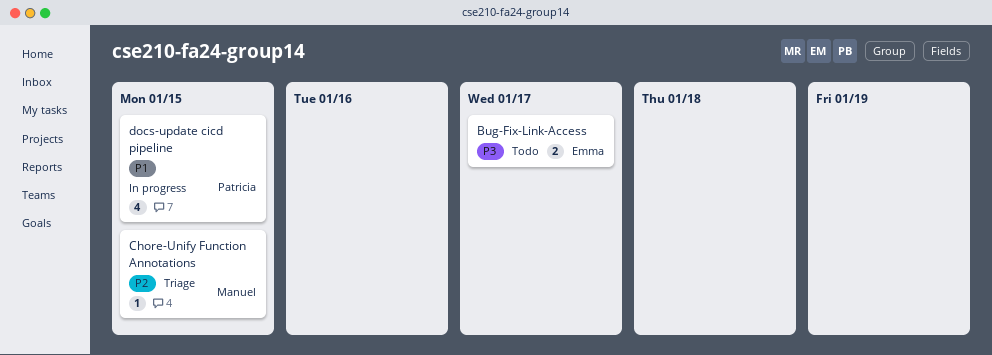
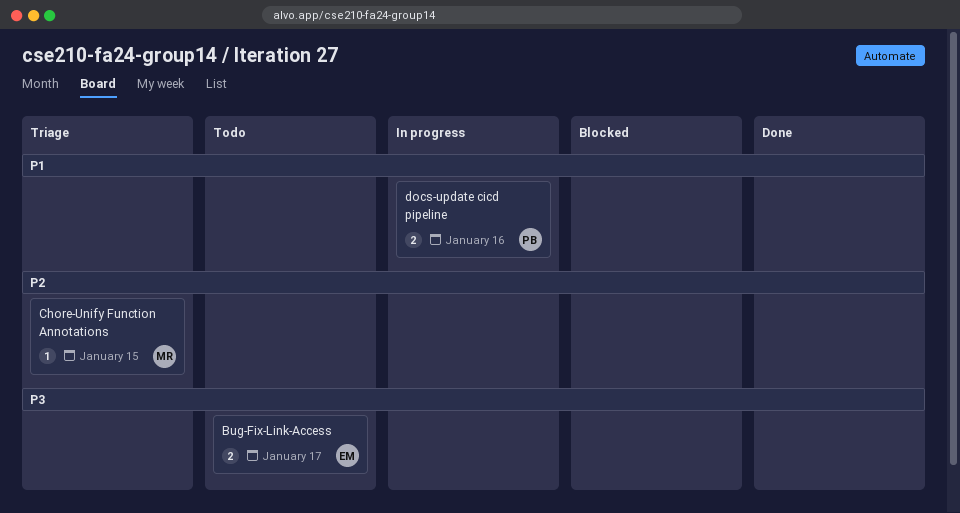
docs-update cicd pipeline, estimate: 4 -> 2
docs-update cicd pipeline, due: Jan 15 -> Jan 16

